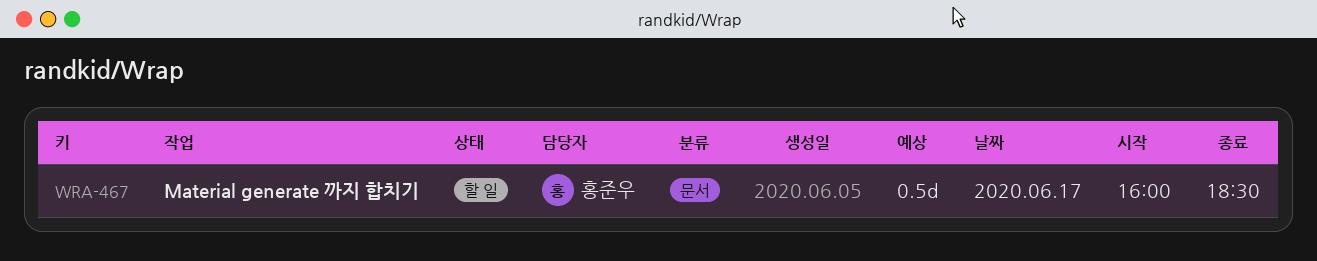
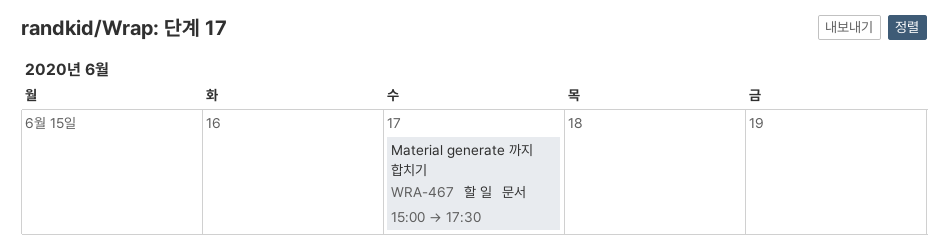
WRA-467, begins: 16:00 -> 15:00
WRA-467, ends: 18:30 -> 17:30

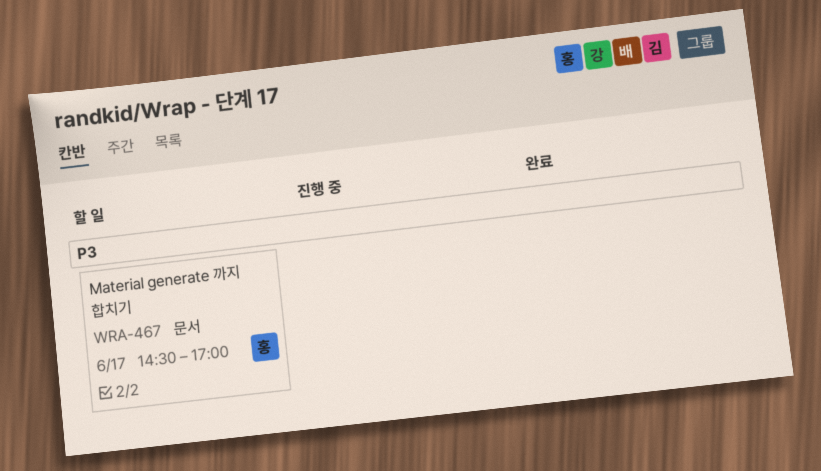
WRA-467, begins: 15:00 -> 14:30
WRA-467, ends: 17:30 -> 17:00

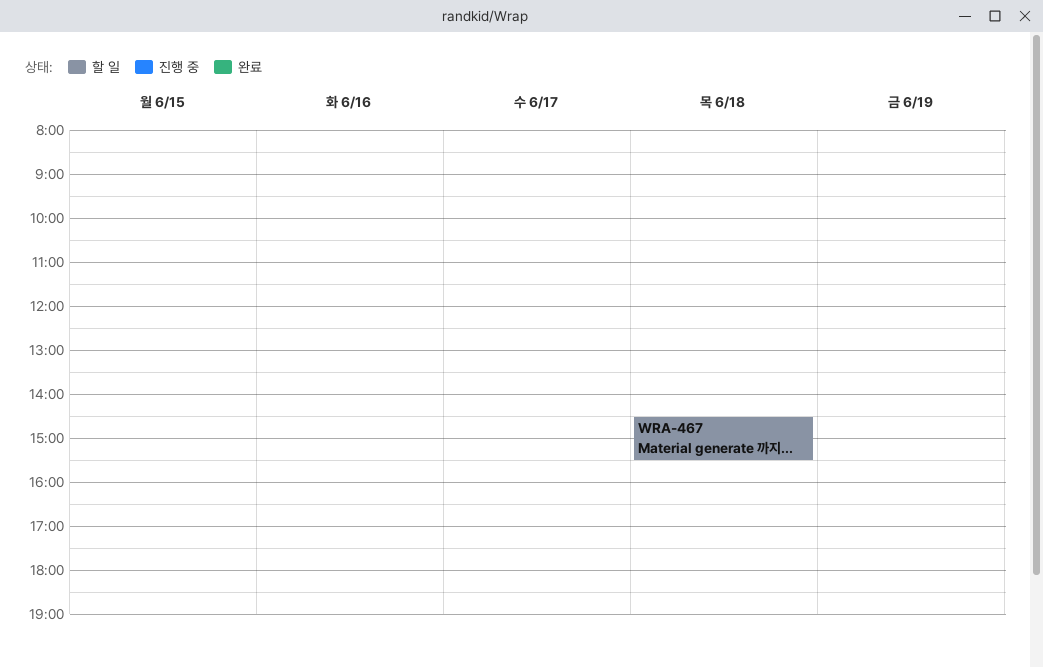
WRA-467, day: Jun 17 -> Jun 18
WRA-467, ends: 17:00 -> 15:30

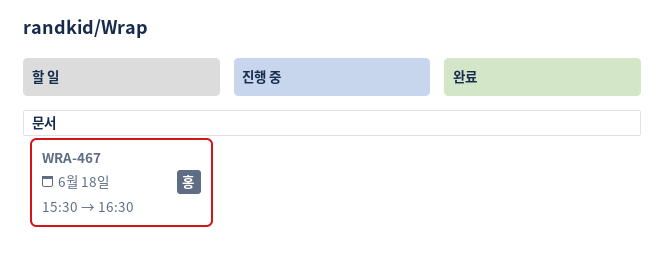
WRA-467, begins: 14:30 -> 15:30
WRA-467, ends: 15:30 -> 16:30

